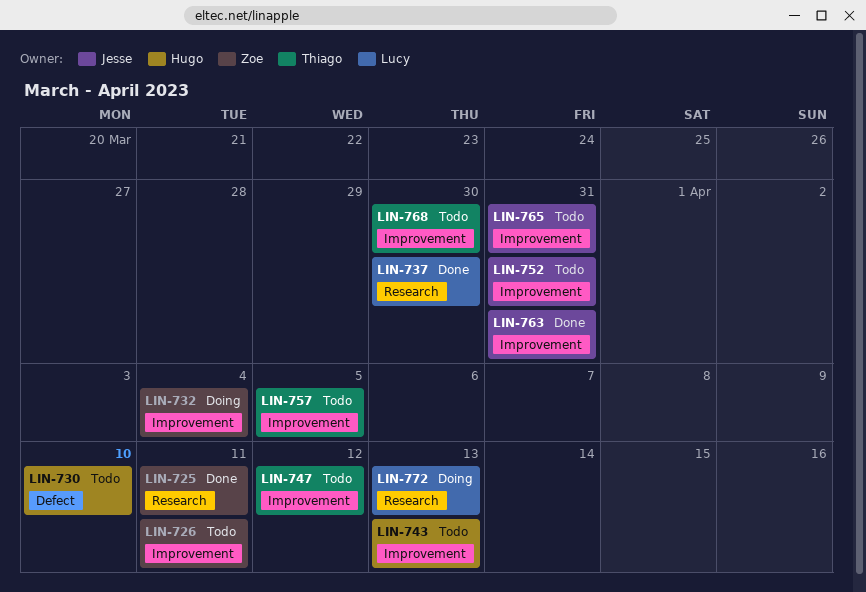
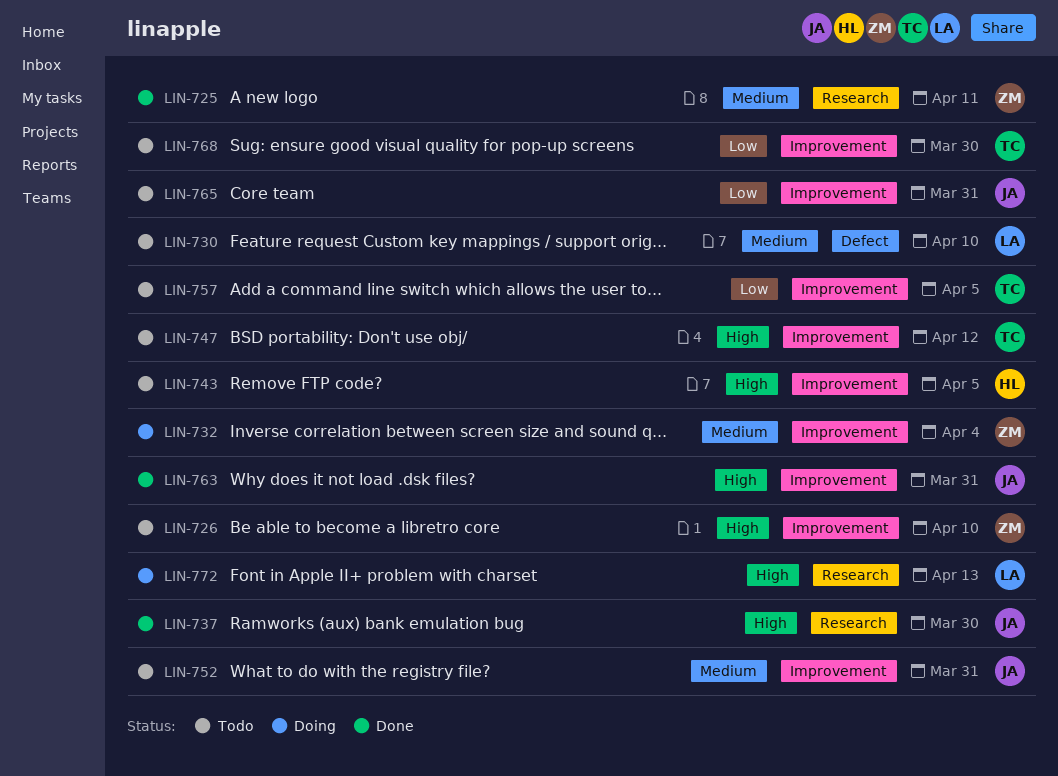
LIN-726, due: Apr 11 -> Apr 10
LIN-730, owner: Hugo -> Lucy
LIN-737, owner: Lucy -> Jesse
LIN-743, due: Apr 13 -> Apr 5

